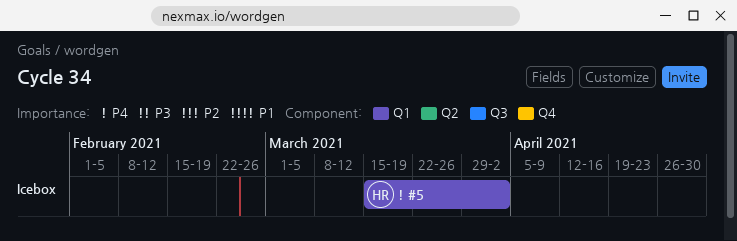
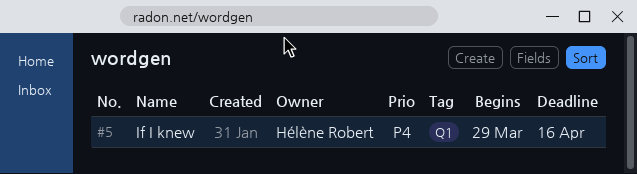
#5, start: Mar 15 -> Mar 29
#5, due: Apr 2 -> Apr 16

